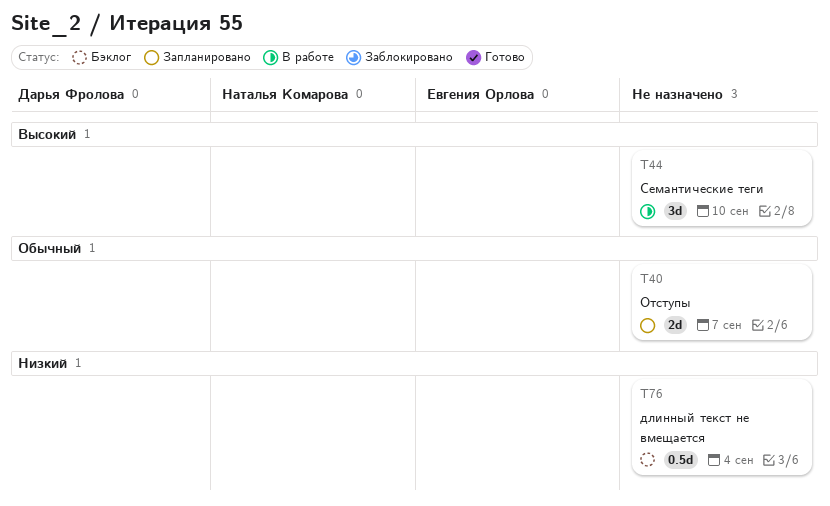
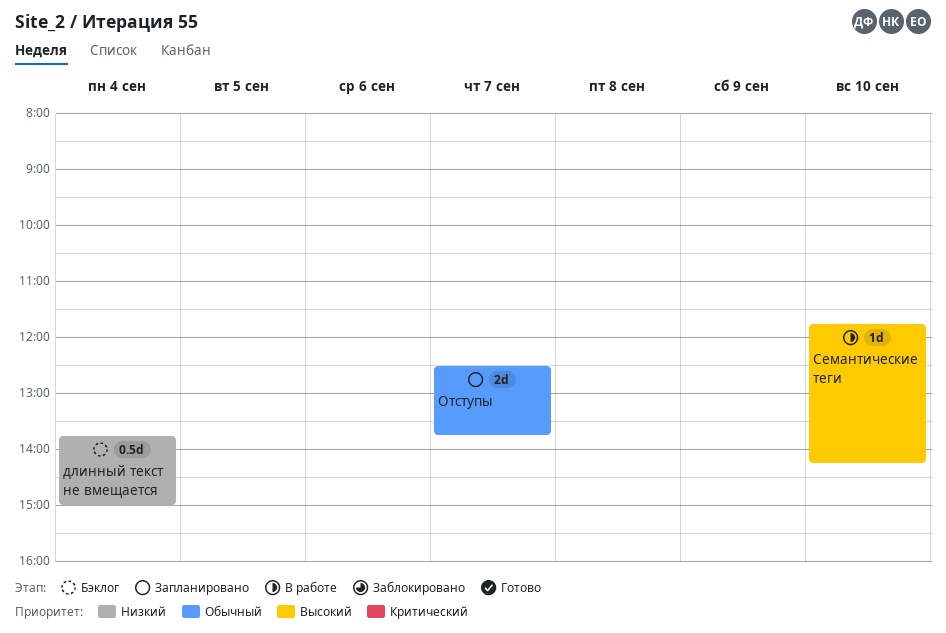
Семантические теги, estimate: 3d -> 1d

